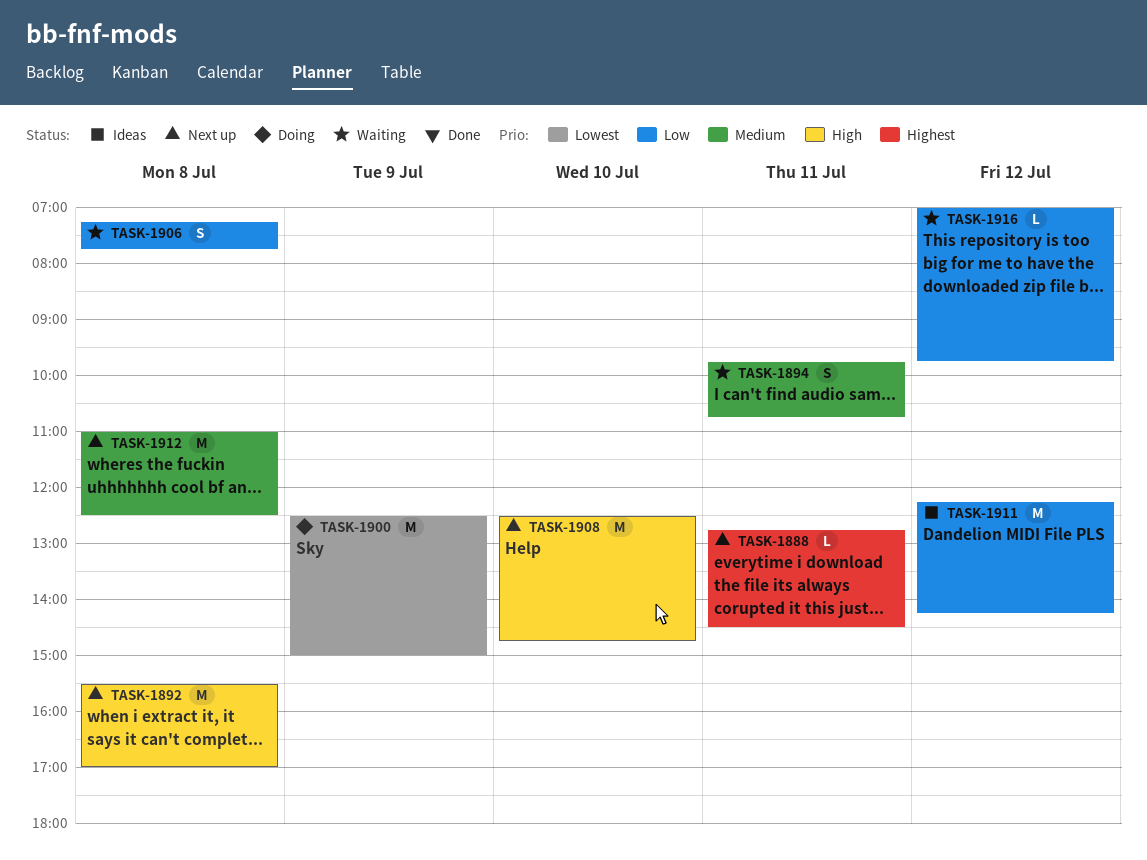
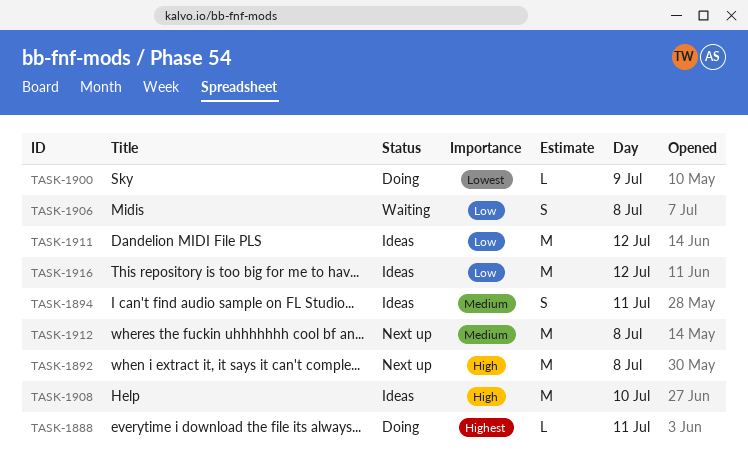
TASK-1888, status: Next up -> Doing
TASK-1894, status: Waiting -> Ideas
TASK-1900, estimate: M -> L
TASK-1908, status: Next up -> Ideas
TASK-1916, status: Waiting -> Ideas
TASK-1916, estimate: L -> M

